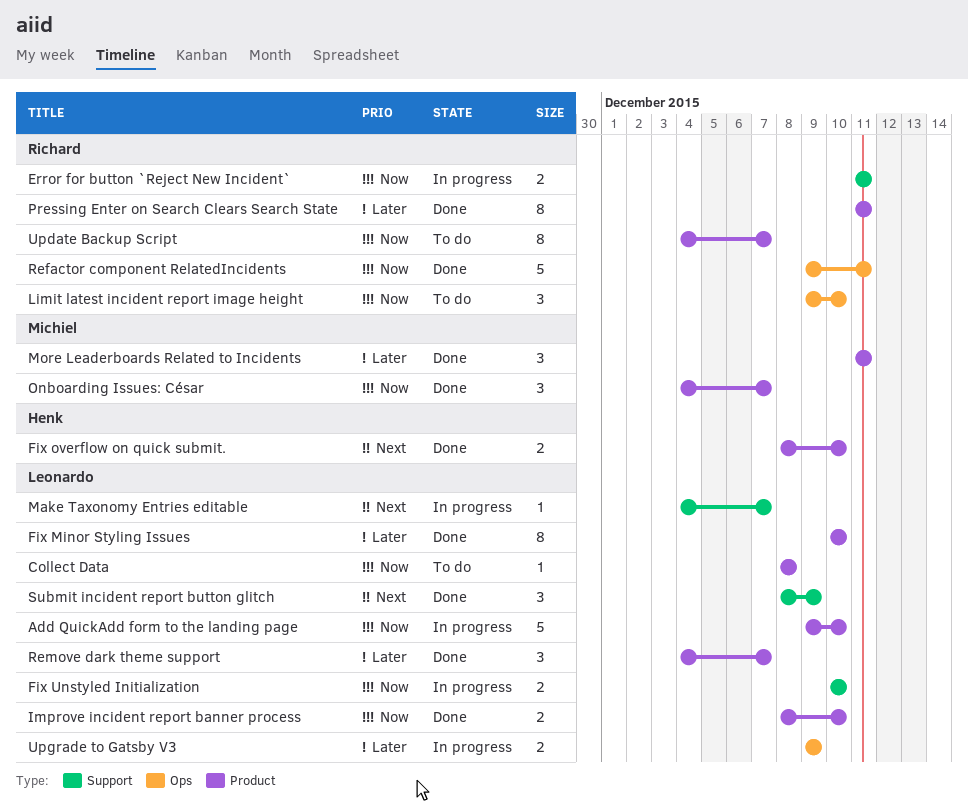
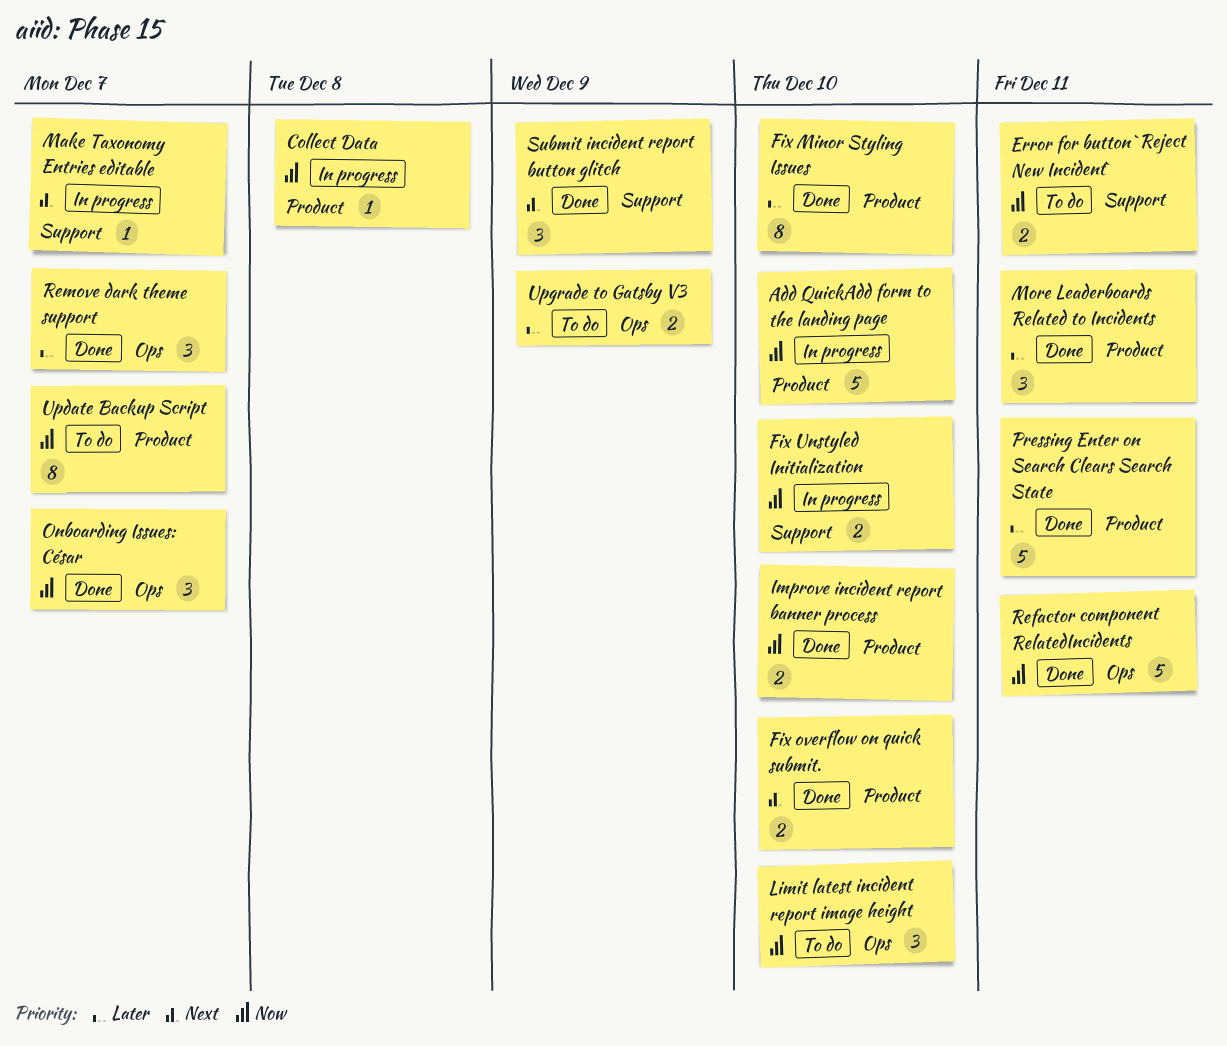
Collect Data, status: To do -> In progress
Error for button `Reject New Incident`, status: In progress -> To do
Onboarding Issues: César, label: Product -> Ops
Pressing Enter on Search Clears Search State, estimate: 8 -> 5
Remove dark theme support, label: Product -> Ops
Upgrade to Gatsby V3, status: In progress -> To do

